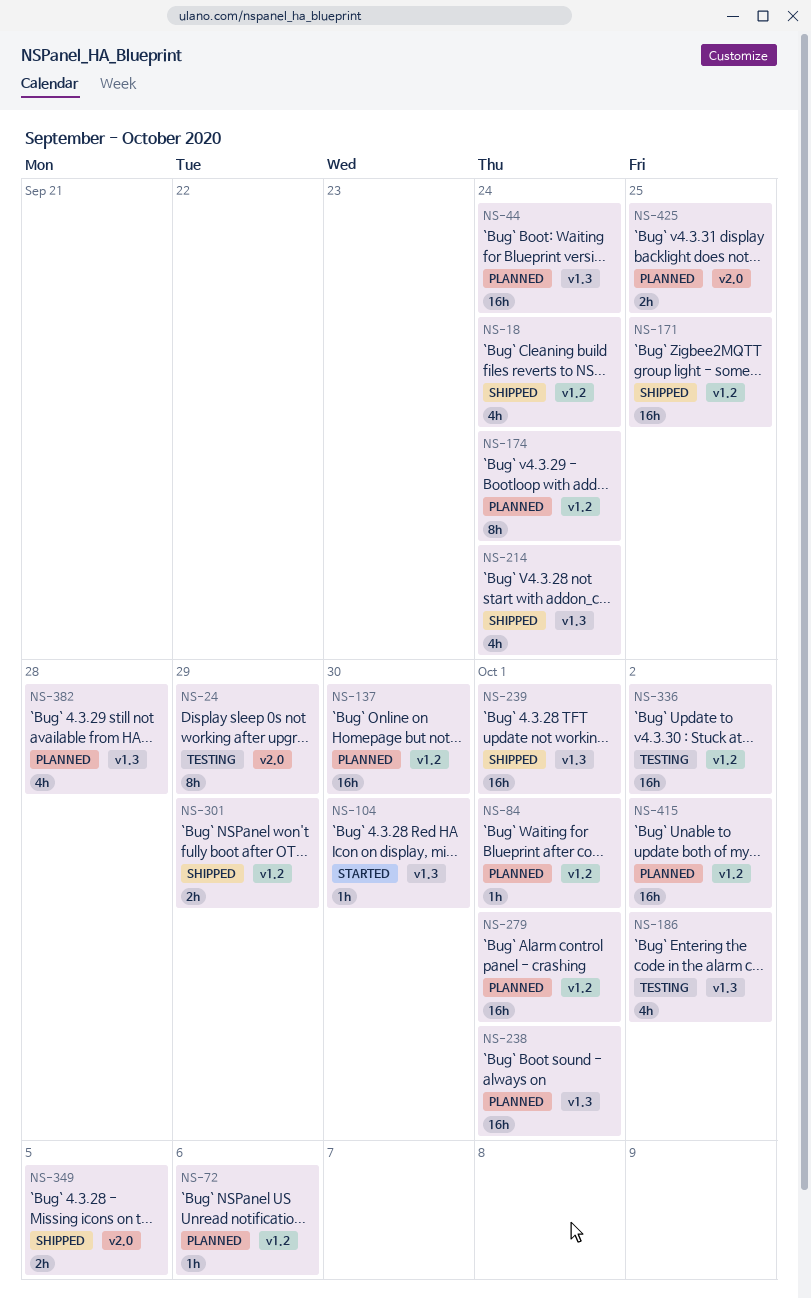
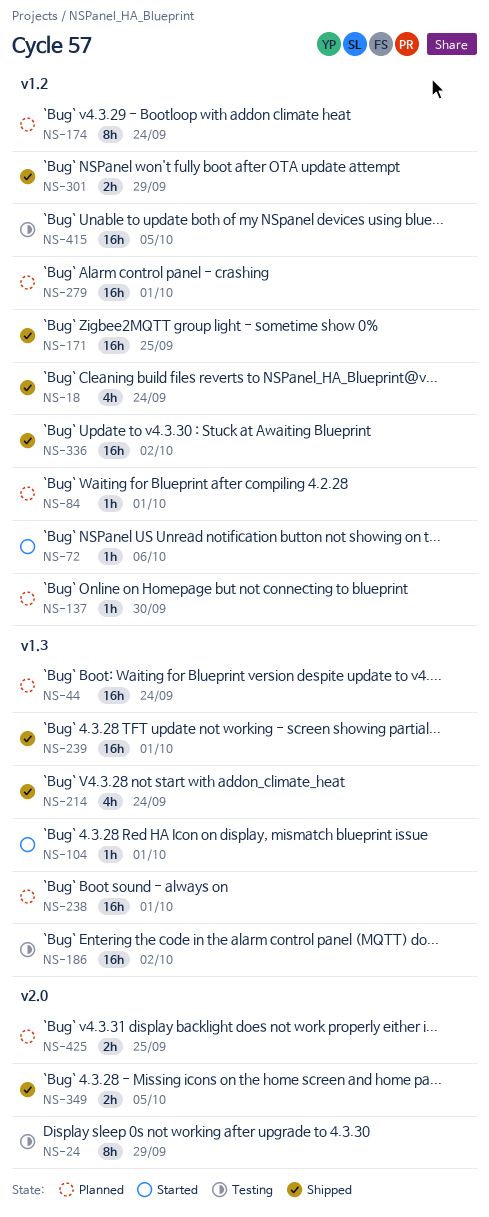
NS-72, status: Planned -> Started
NS-104, due: Sep 30 -> Oct 1
NS-137, estimate: 16h -> 1h
NS-186, estimate: 4h -> 16h
NS-336, status: Testing -> Shipped
NS-382: present -> none
NS-415, status: Planned -> Testing
NS-415, due: Oct 2 -> Oct 5

